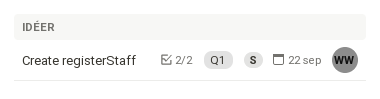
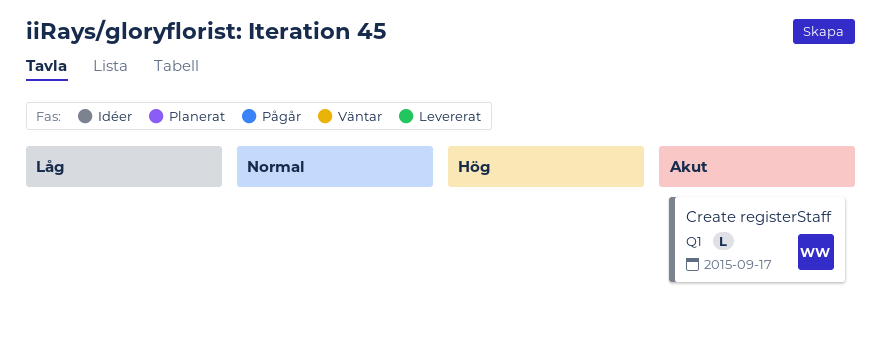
Create registerStaff, estimate: S -> L
Create registerStaff, due: Sep 22 -> Sep 17

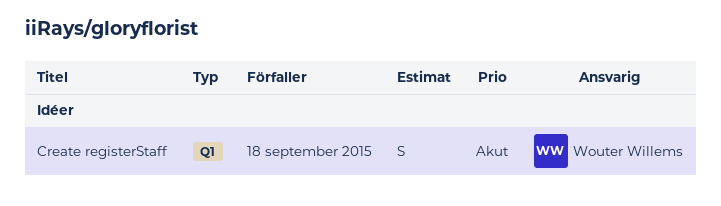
Create registerStaff, estimate: L -> S
Create registerStaff, due: Sep 17 -> Sep 18

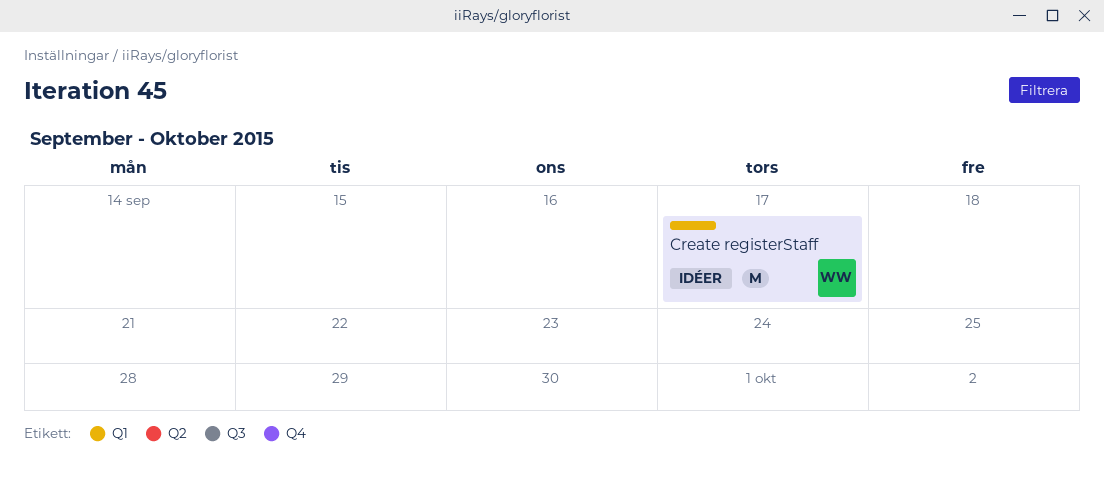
Create registerStaff, estimate: S -> M
Create registerStaff, due: Sep 18 -> Sep 17

